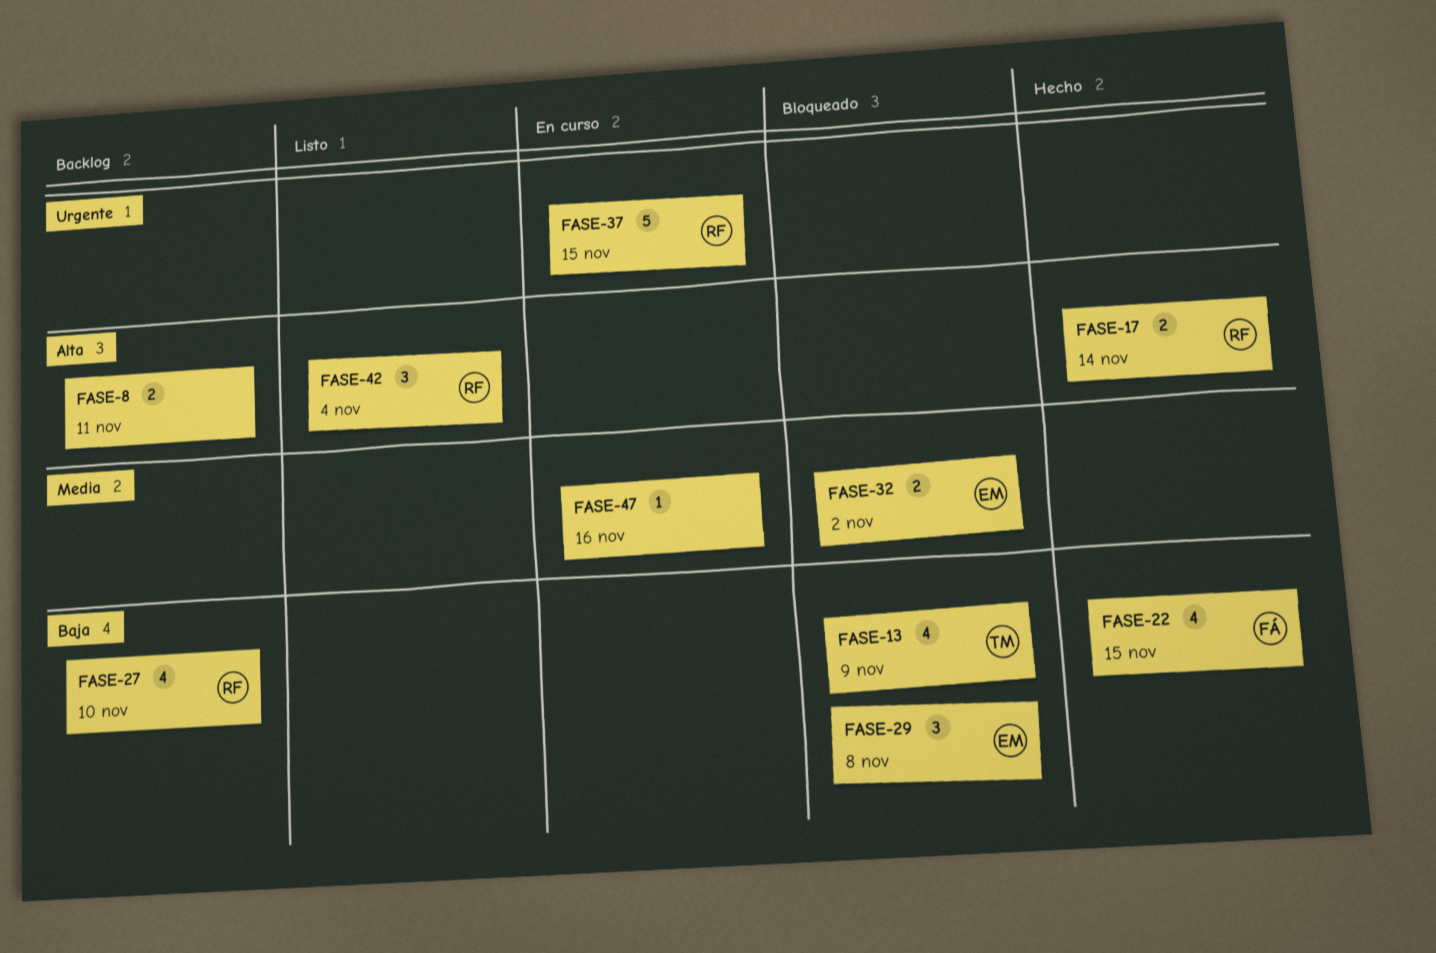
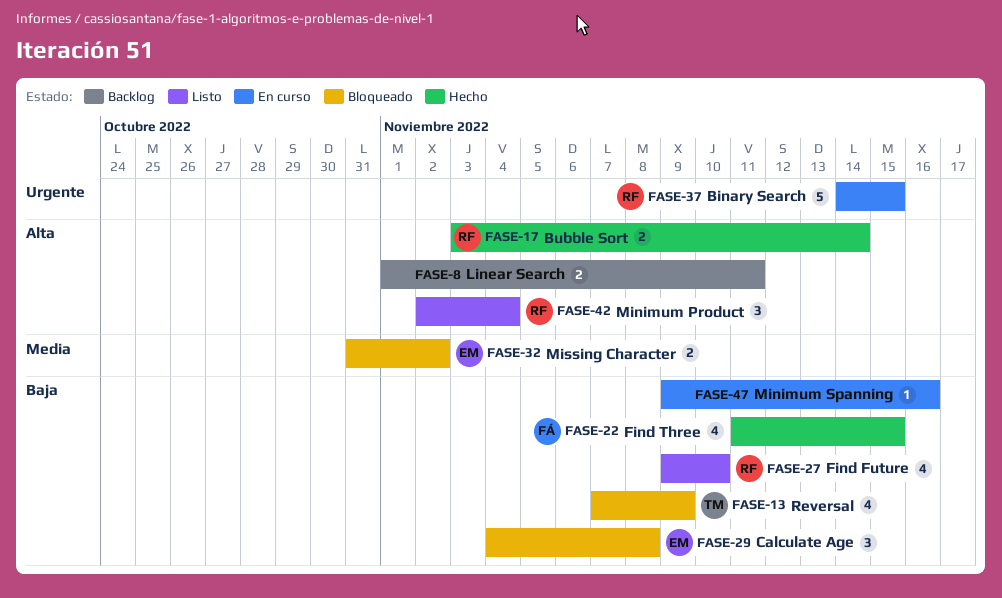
FASE-27, status: Backlog -> Listo
FASE-47, priority: Media -> Baja

